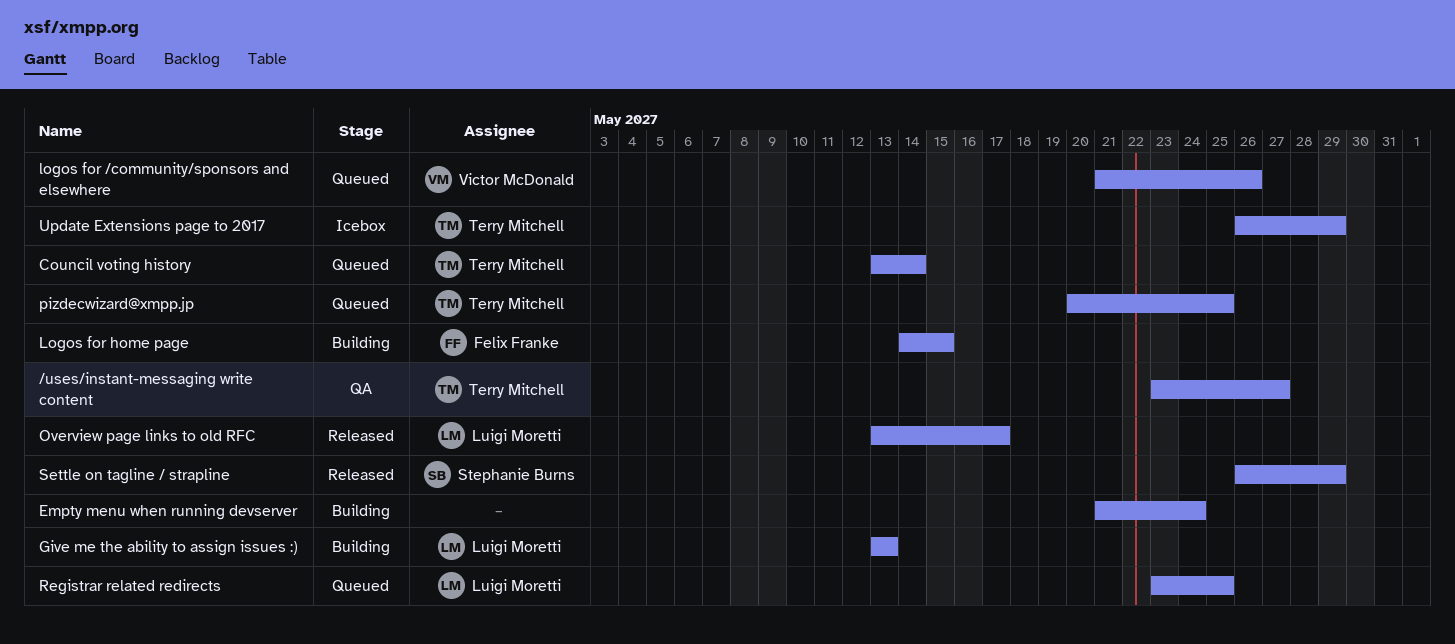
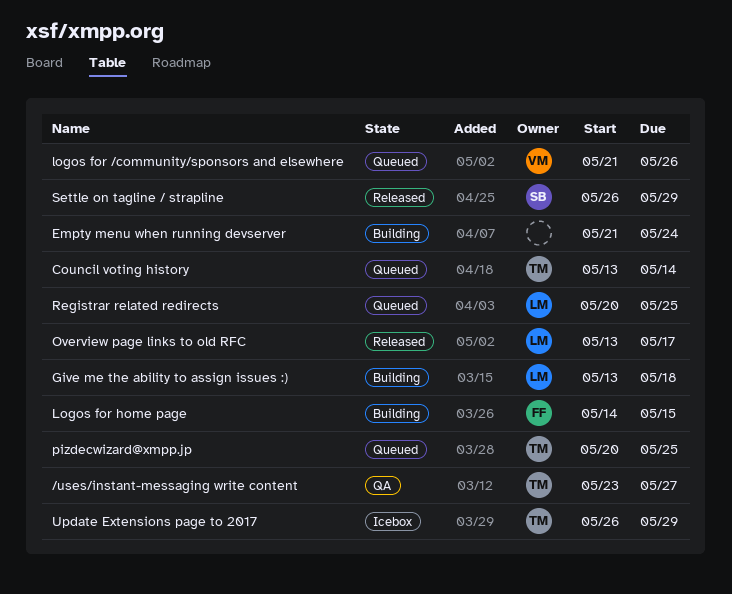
Give me the ability to assign issues :), due: May 13 -> May 18
Registrar related redirects, start: May 23 -> May 20

